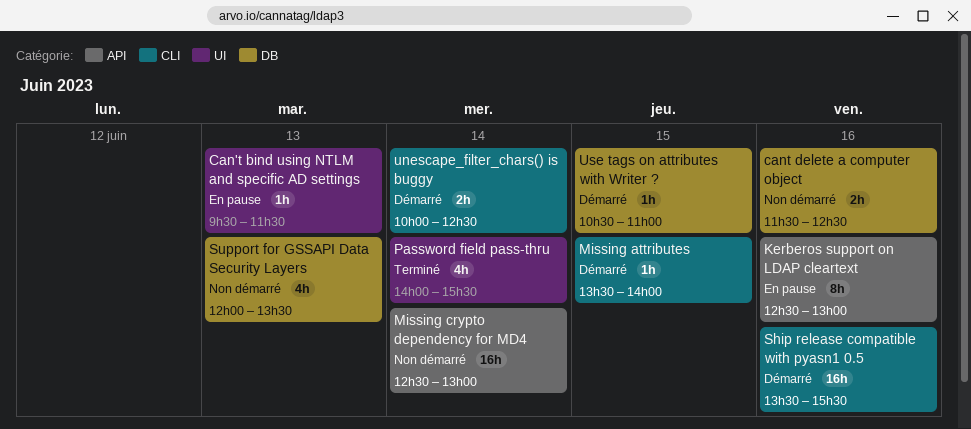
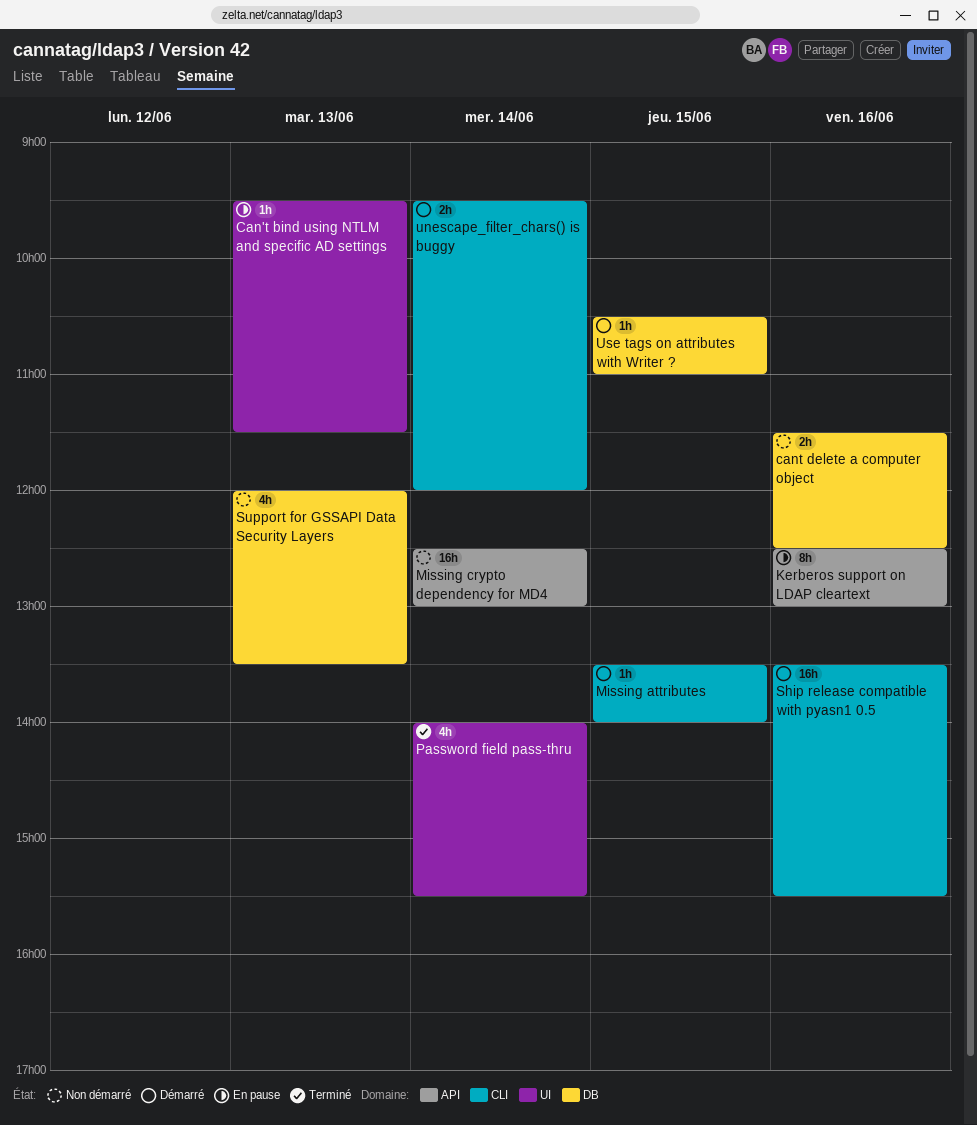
unescape_filter_chars() is buggy, begins: 10:00 -> 09:30
unescape_filter_chars() is buggy, ends: 12:30 -> 12:00

